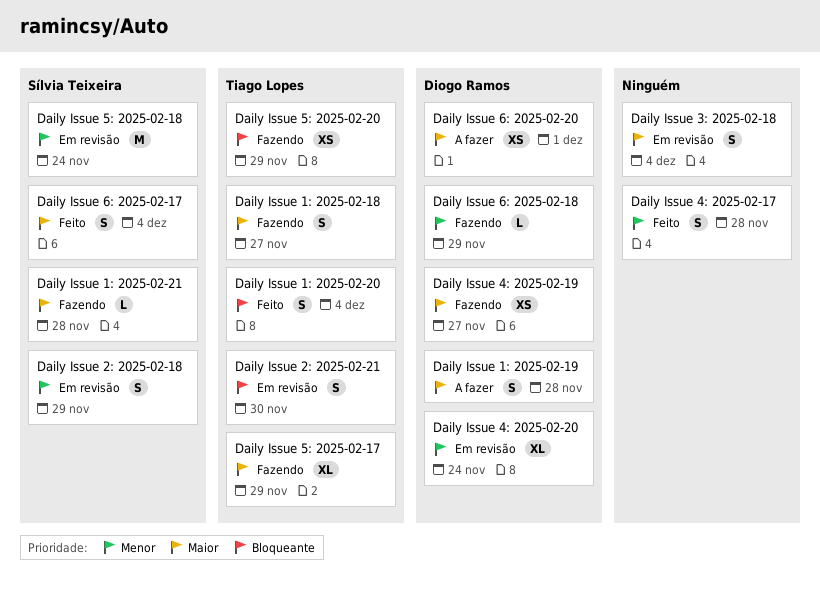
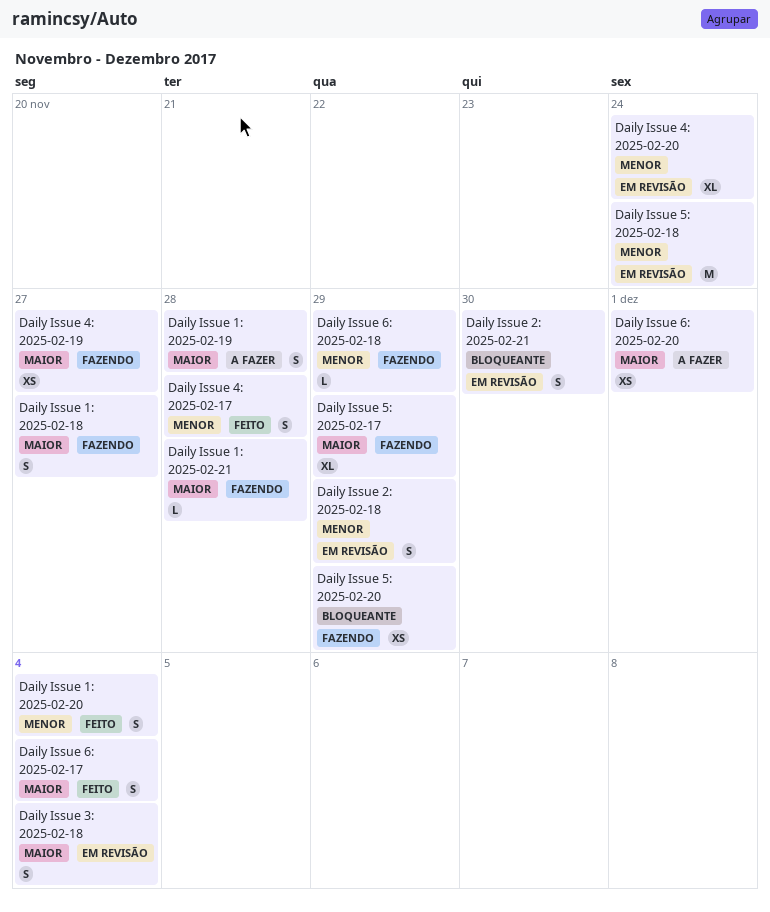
Daily Issue 1: 2025-02-20, priority: Bloqueante -> Menor

